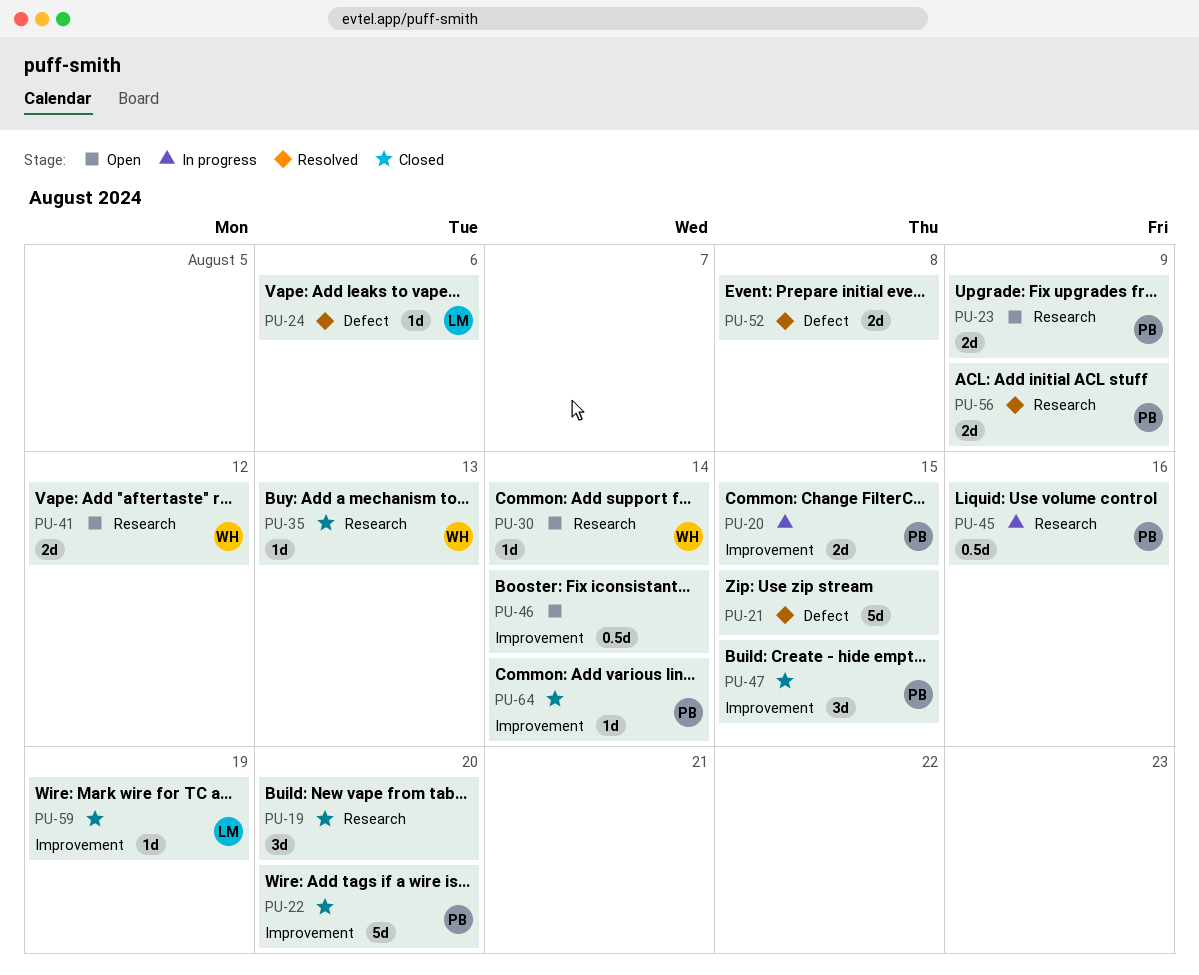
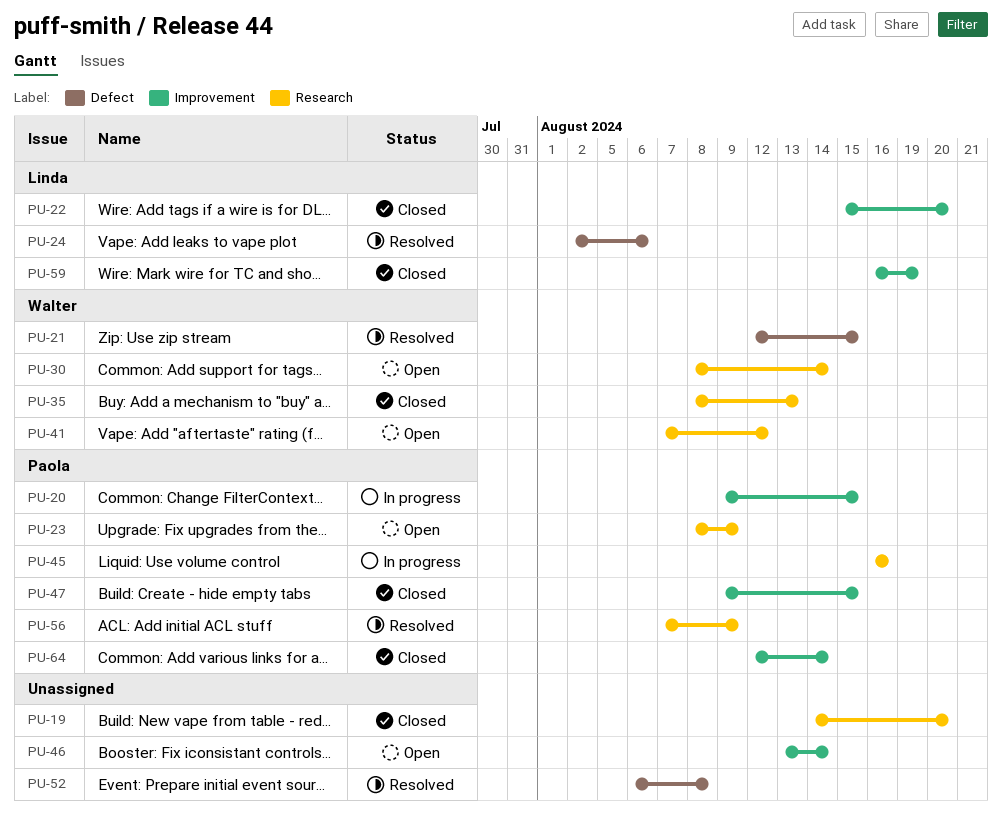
PU-21, owner: none -> Walter
PU-22, owner: Paola -> Linda

